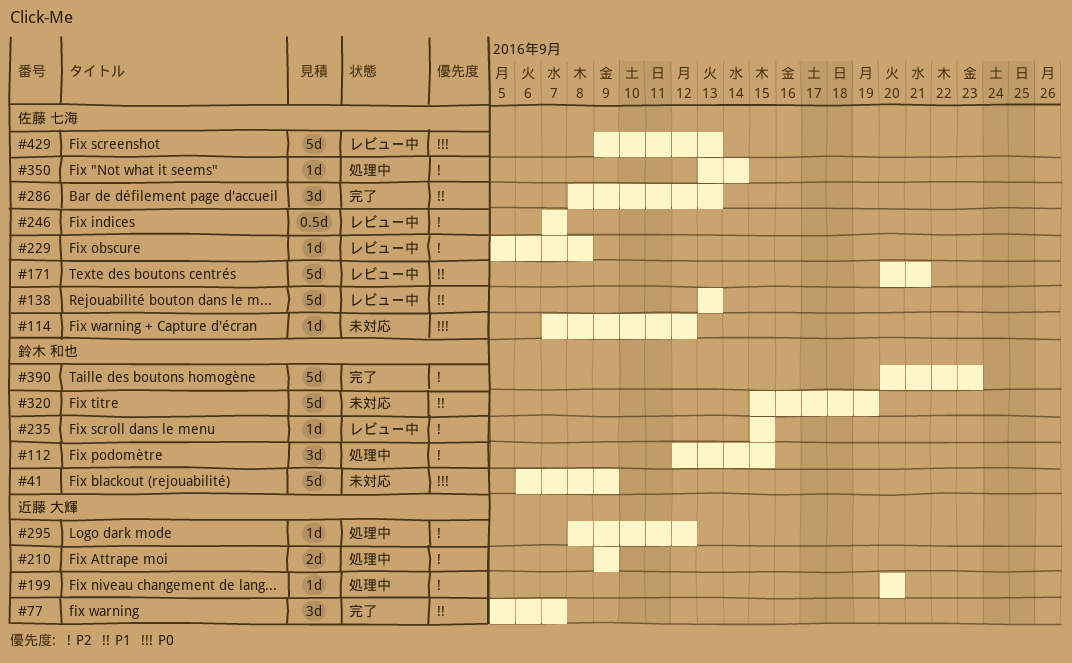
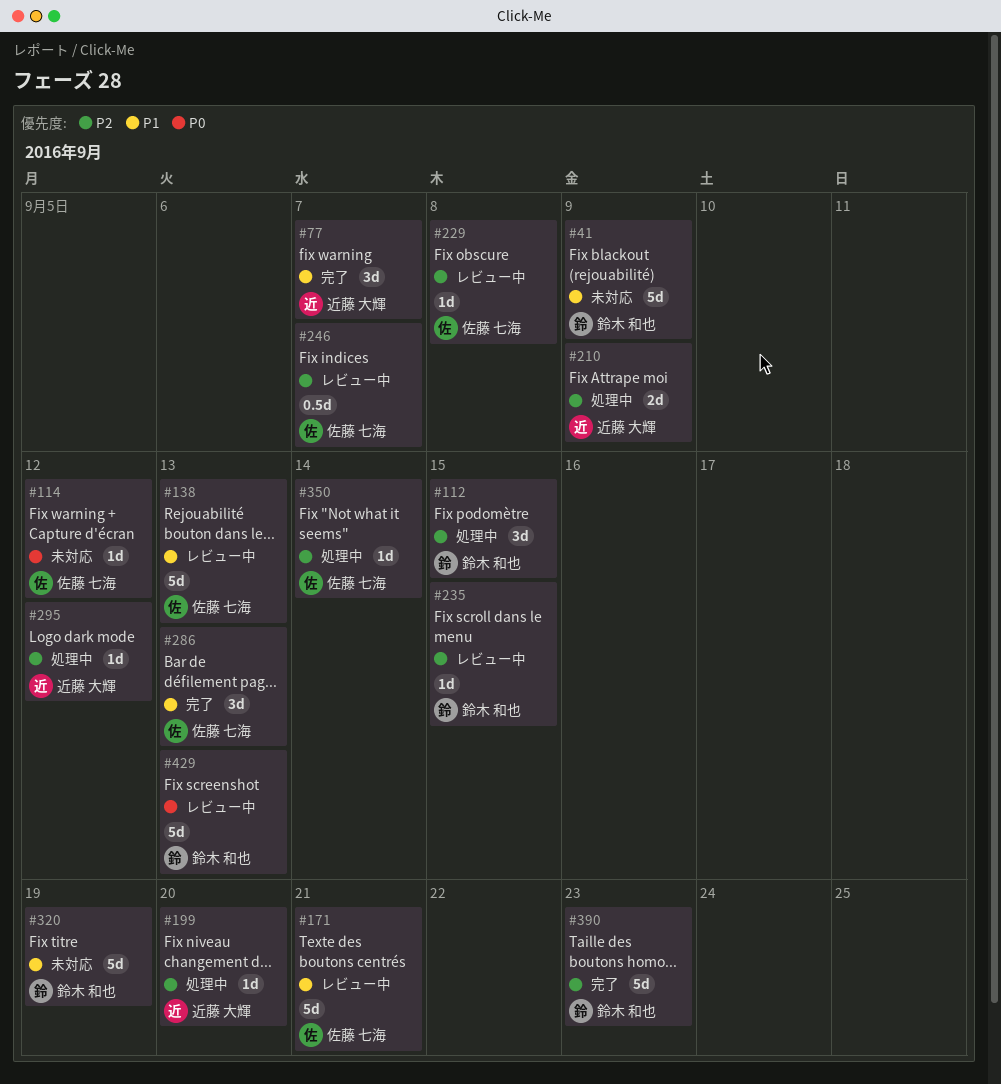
#41, priority: P0 -> P1
#429, owner: 佐藤 七海 -> 鈴木 和也

